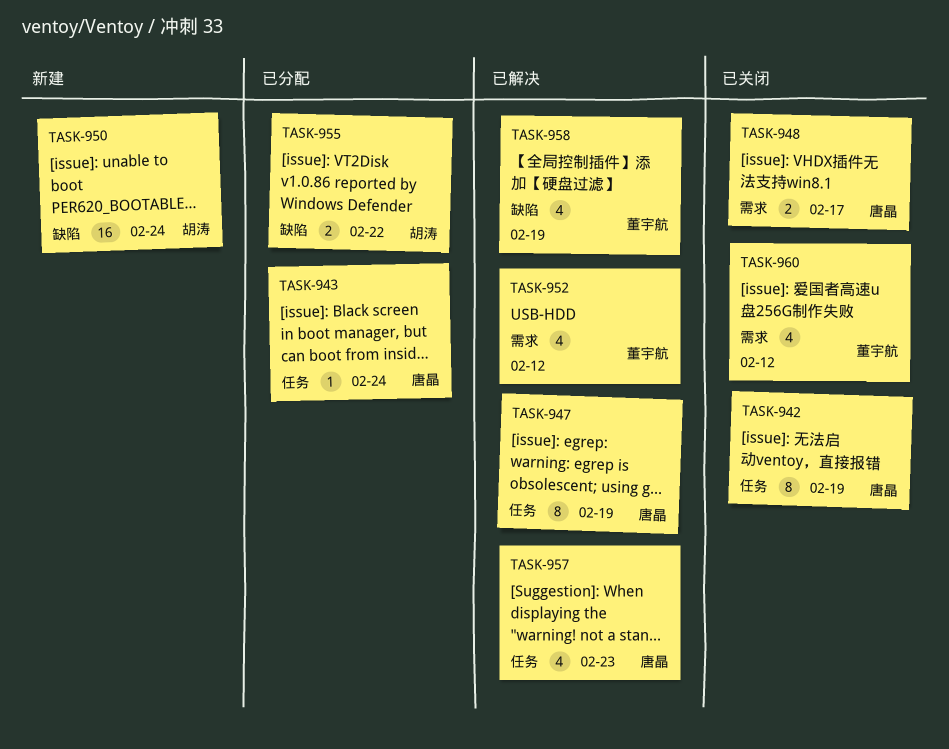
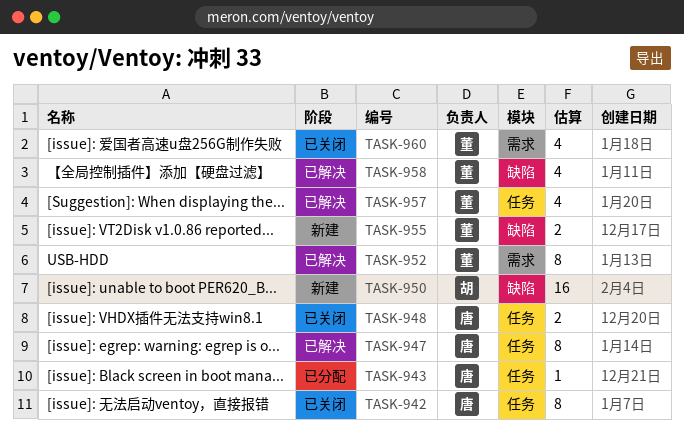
TASK-948, label: 需求 -> 任务
TASK-952, estimate: 4 -> 8
TASK-955, status: 已分配 -> 新建
TASK-955, owner: 胡涛 -> 董宇航
TASK-957, owner: 唐晶 -> 董宇航

